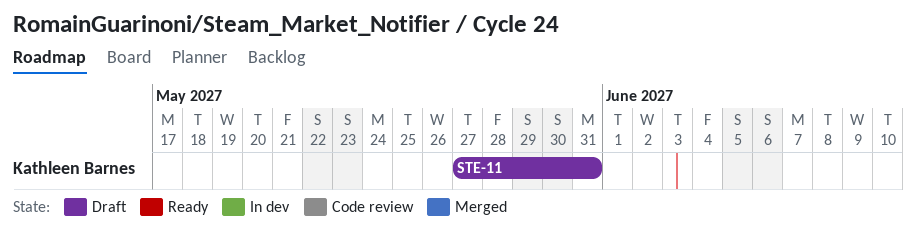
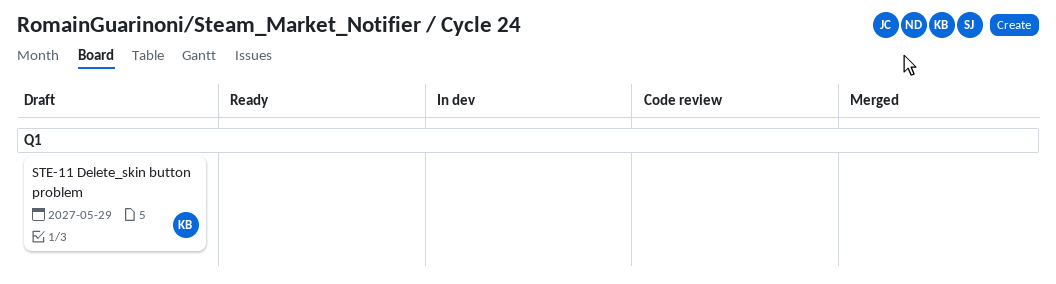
STE-11, due: May 31 -> May 29

